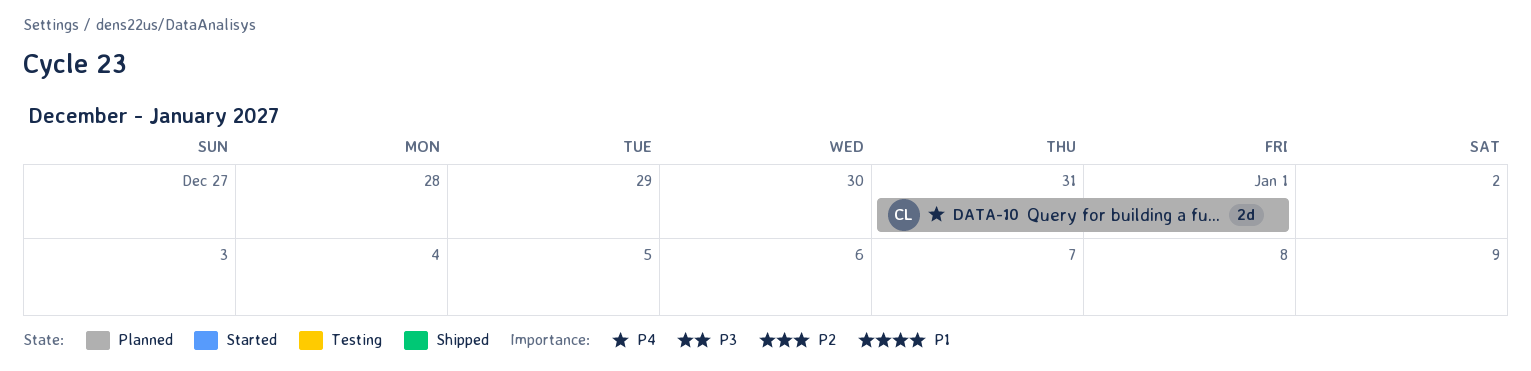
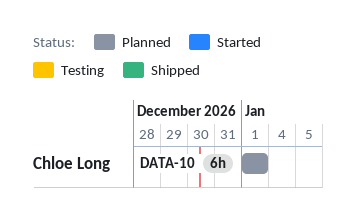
DATA-10, estimate: 2d -> 6h
DATA-10, start: Dec 31 -> Jan 1

